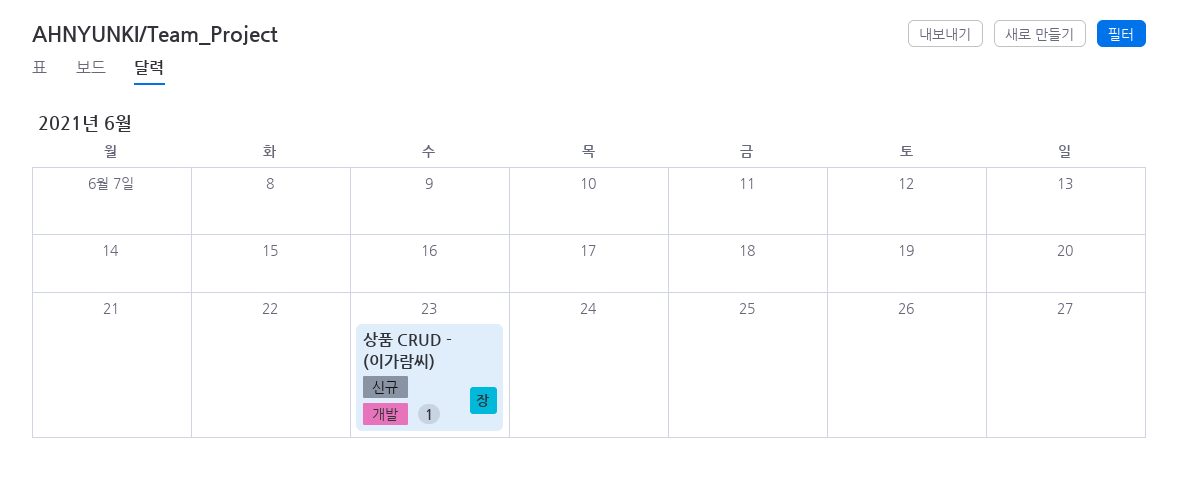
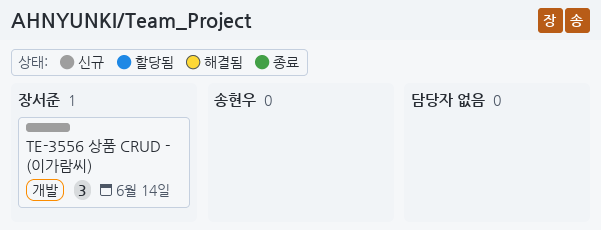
상품 CRUD - (이가람씨), estimate: 1 -> 3
상품 CRUD - (이가람씨), due: Jun 23 -> Jun 14

